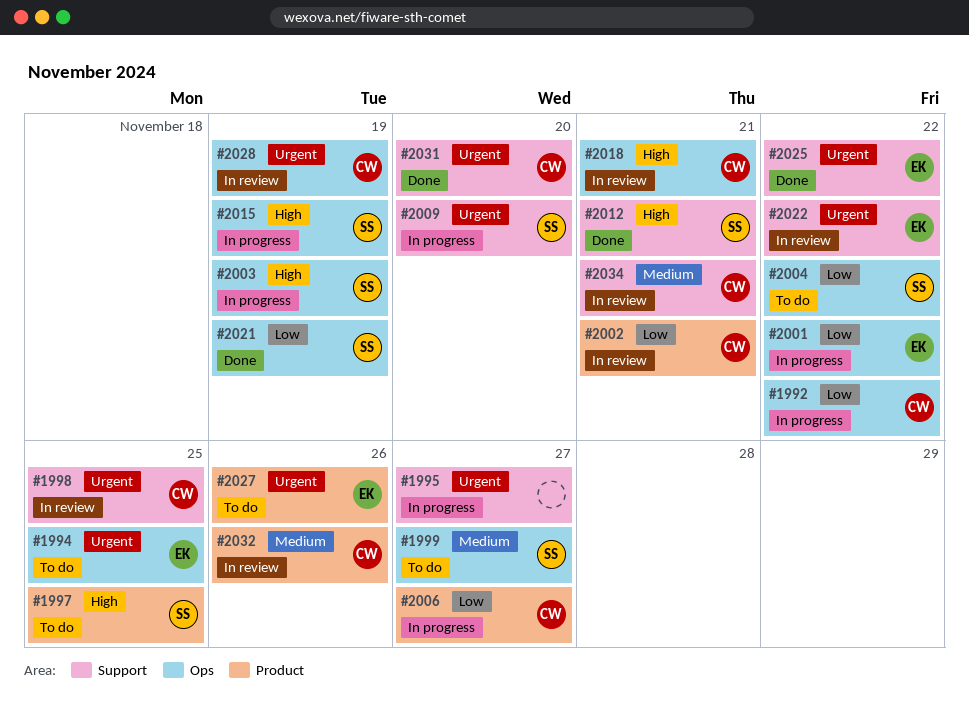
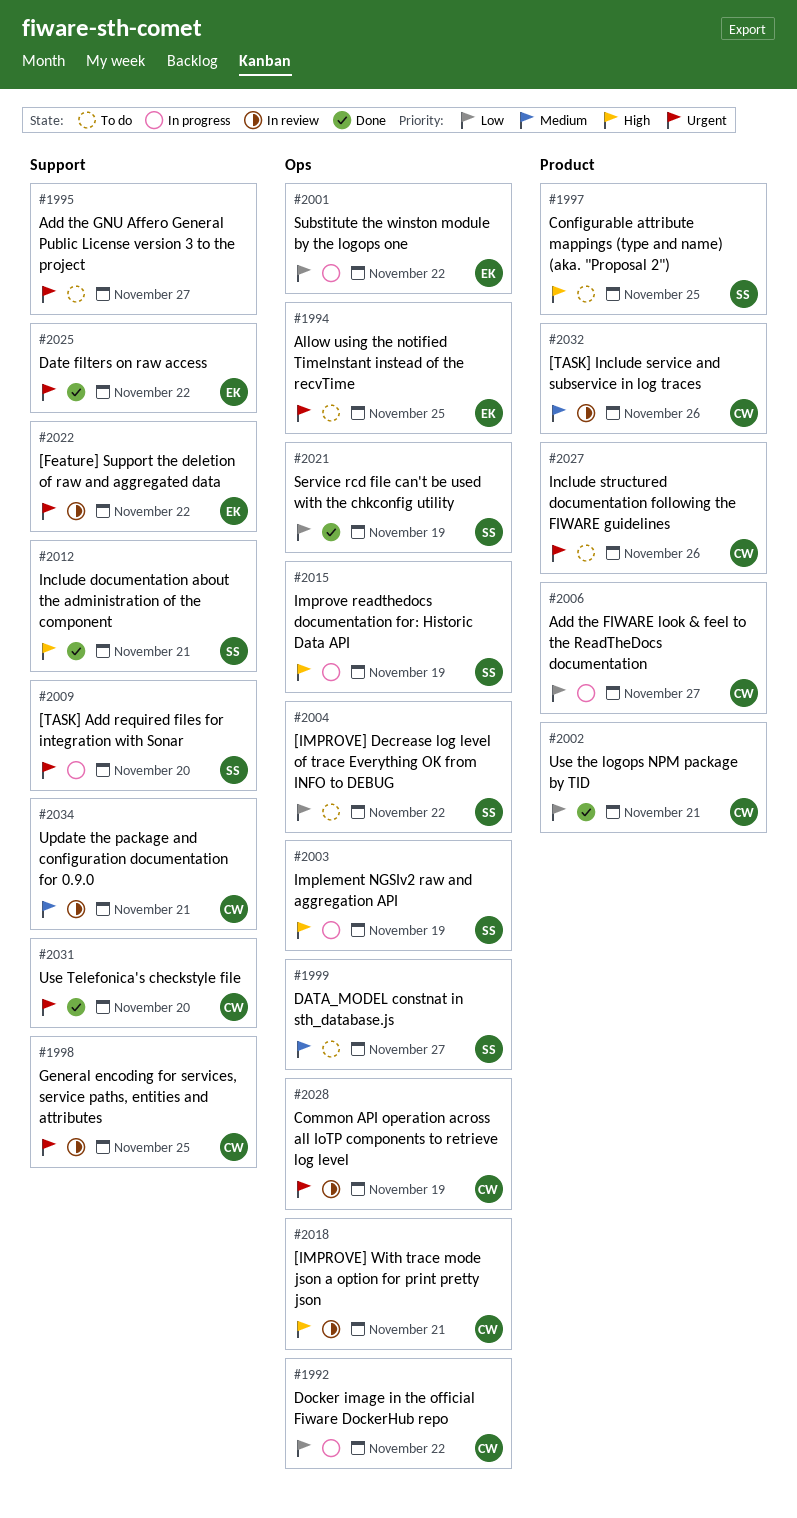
#1995, status: In progress -> To do
#2002, status: In review -> Done
#2027, owner: EK -> CW

